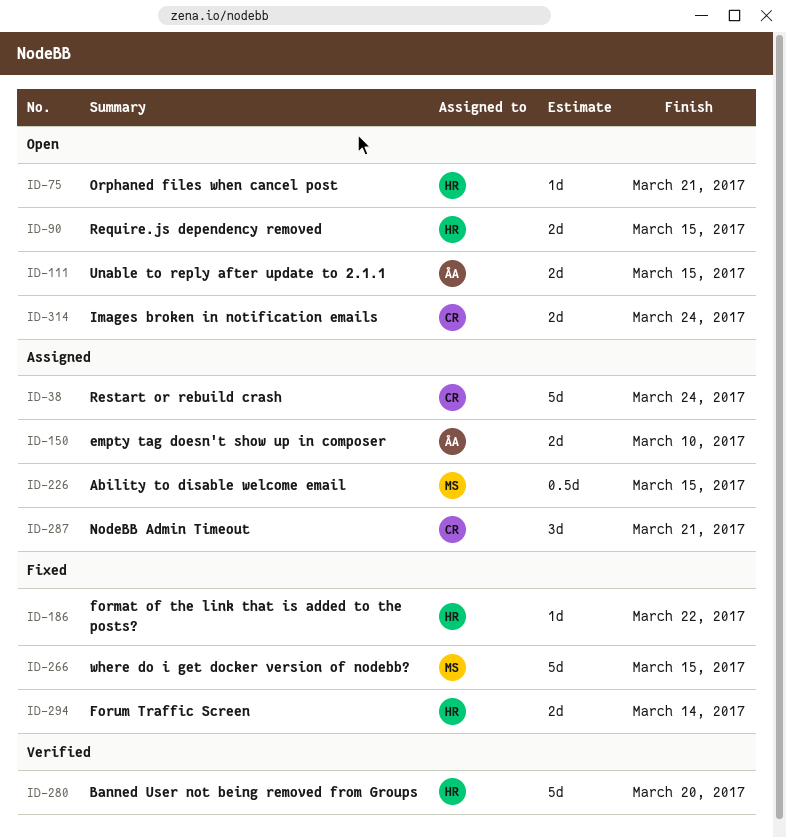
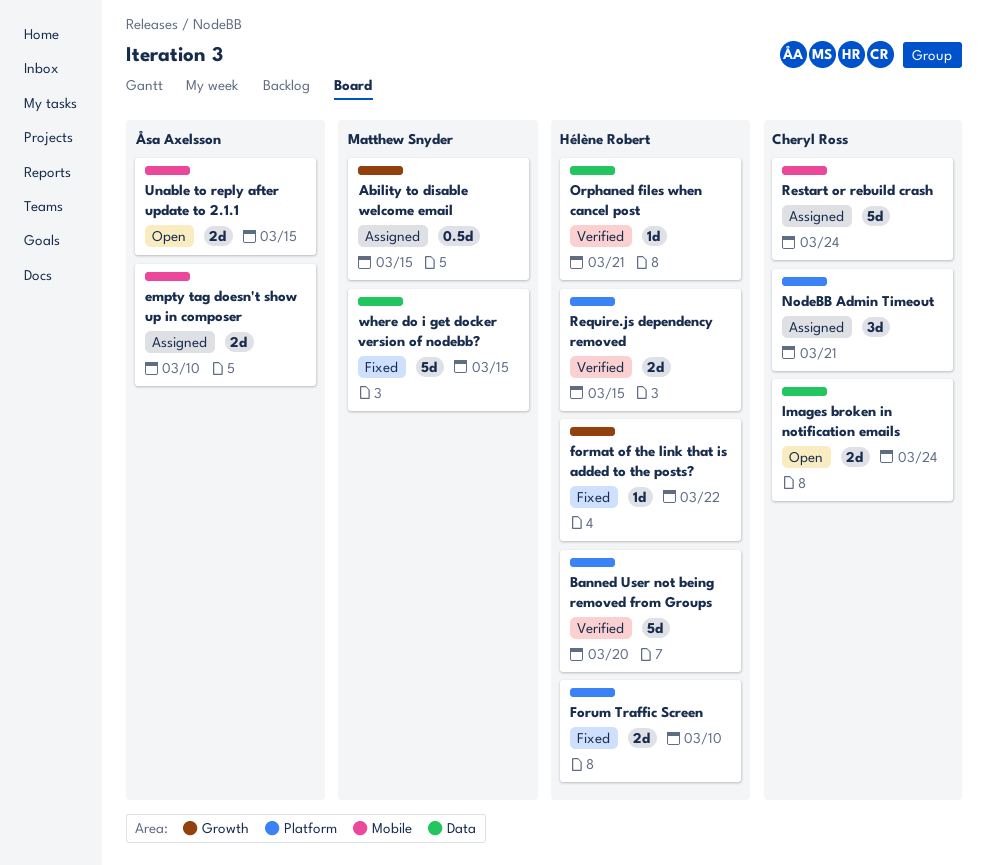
Forum Traffic Screen, due: Mar 14 -> Mar 10
Orphaned files when cancel post, status: Open -> Verified
Require.js dependency removed, status: Open -> Verified

